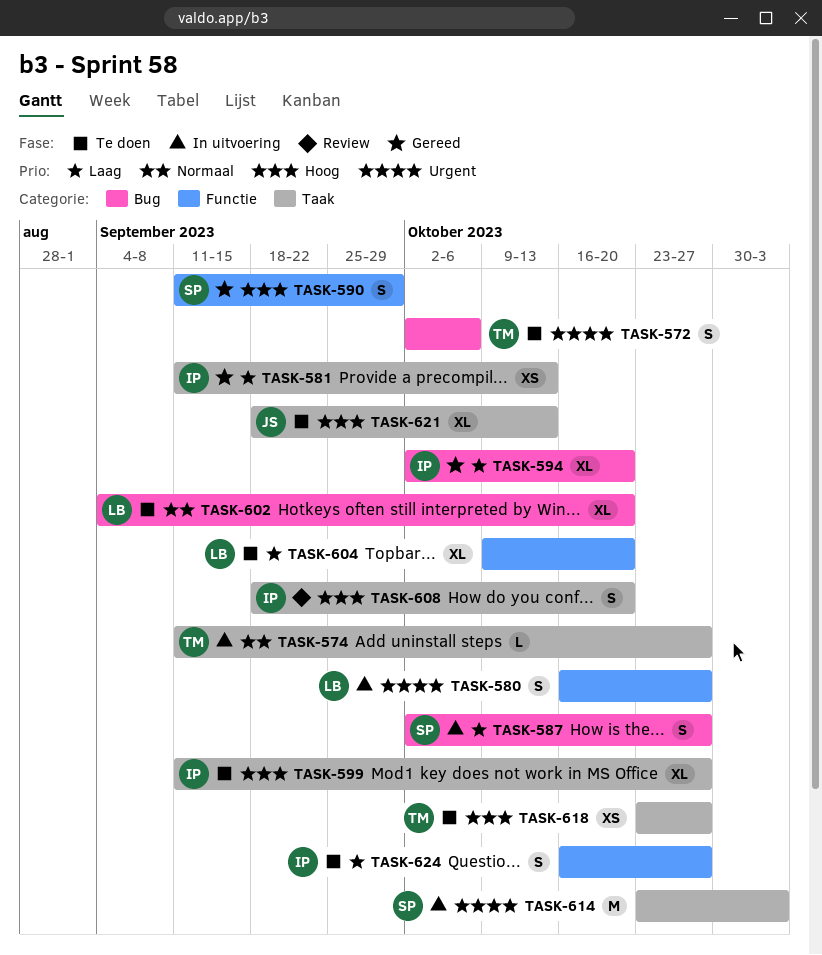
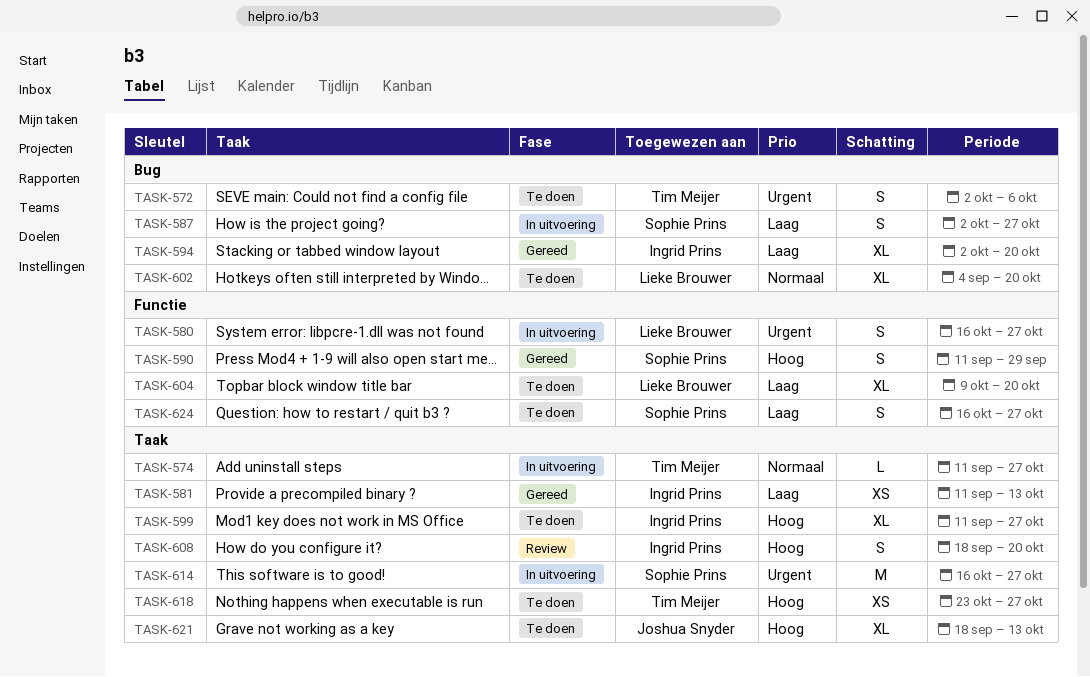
TASK-614, start: Oct 23 -> Oct 16
TASK-614, due: Nov 3 -> Oct 27
TASK-624, owner: Ingrid Prins -> Sophie Prins

